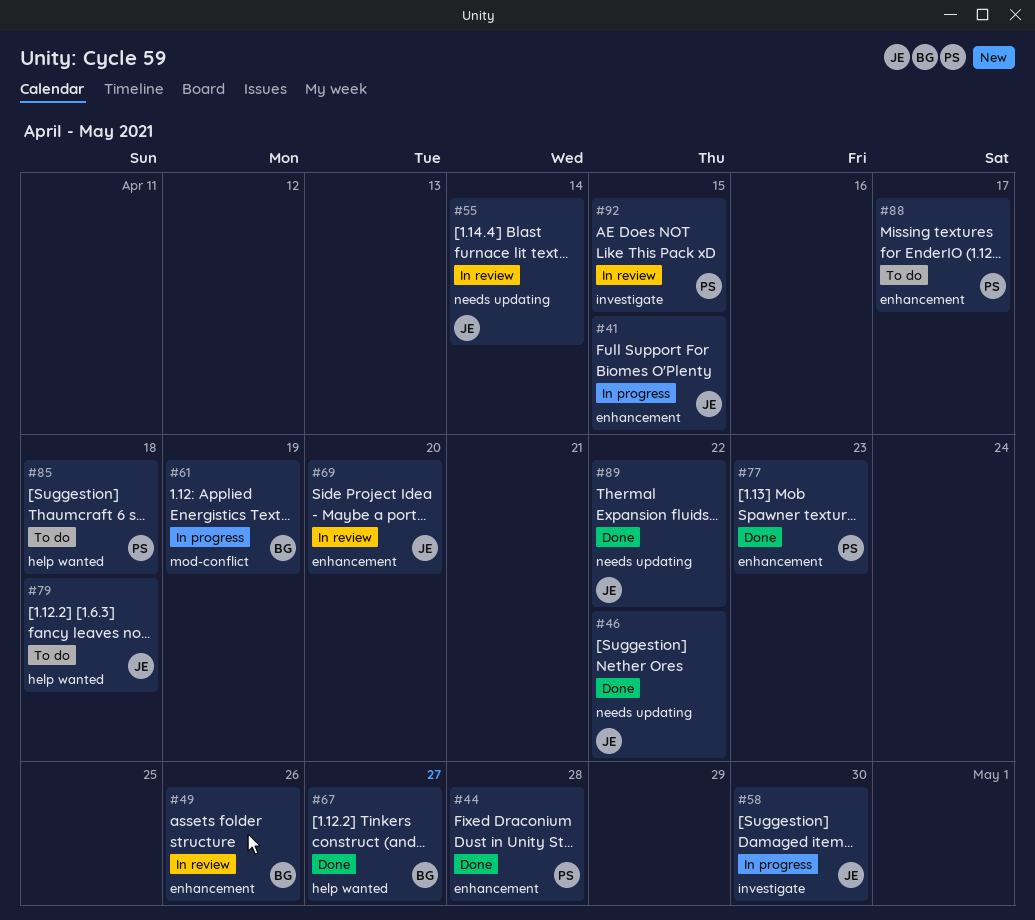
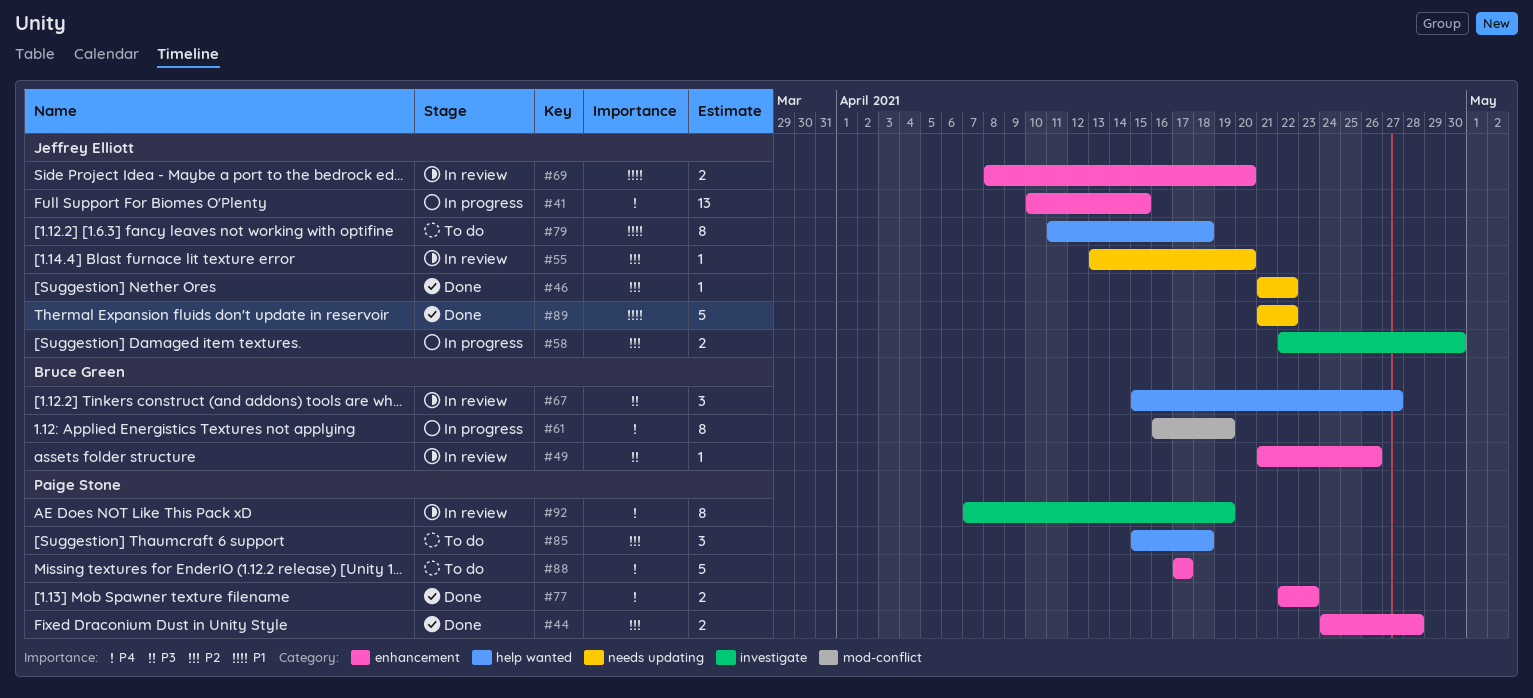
#55, due: Apr 14 -> Apr 20
#67, status: Done -> In review
#92, due: Apr 15 -> Apr 19

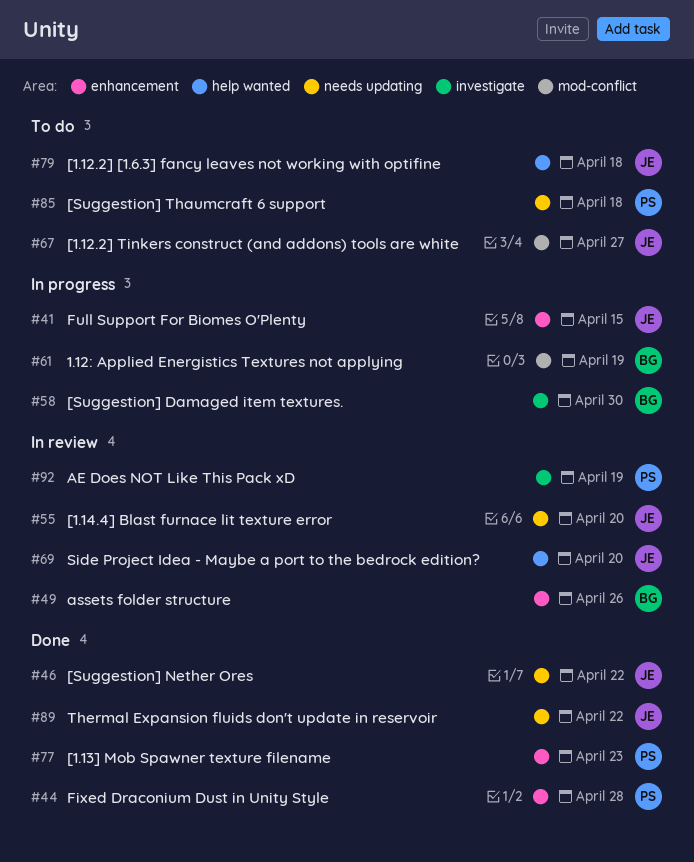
#58, owner: Jeffrey Elliott -> Bruce Green
#67, status: In review -> To do
#67, owner: Bruce Green -> Jeffrey Elliott
#67, label: help wanted -> mod-conflict
#69, label: enhancement -> help wanted
#85, label: help wanted -> needs updating
#88: present -> none

